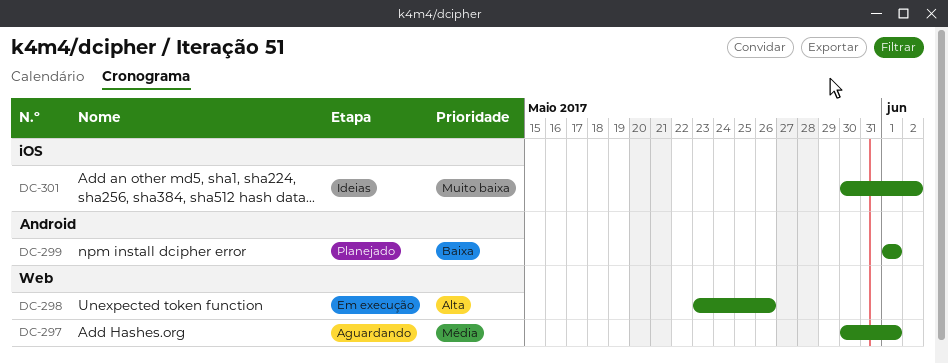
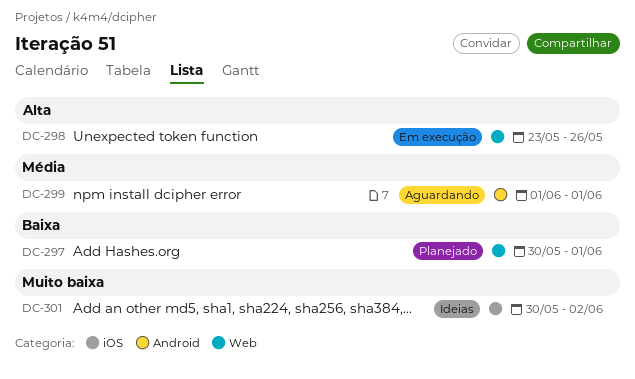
DC-297, status: Aguardando -> Planejado
DC-297, priority: Média -> Baixa
DC-299, status: Planejado -> Aguardando
DC-299, priority: Baixa -> Média

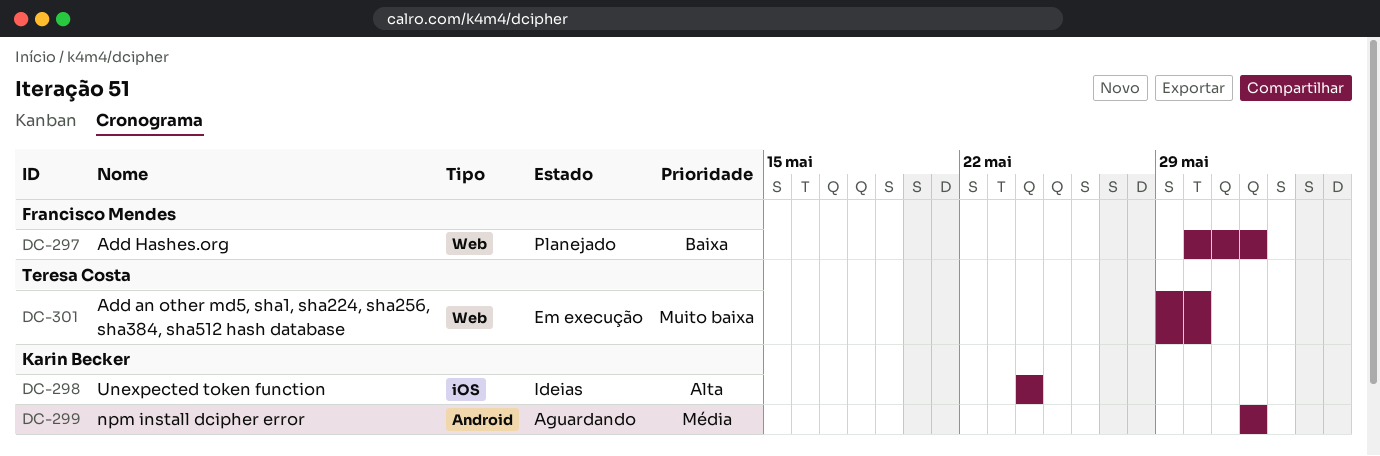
DC-298, status: Em execução -> Ideias
DC-298, label: Web -> iOS
DC-298, start: May 23 -> May 24
DC-298, due: May 26 -> May 24
DC-301, status: Ideias -> Em execução
DC-301, label: iOS -> Web
DC-301, start: May 30 -> May 29
DC-301, due: Jun 2 -> May 30

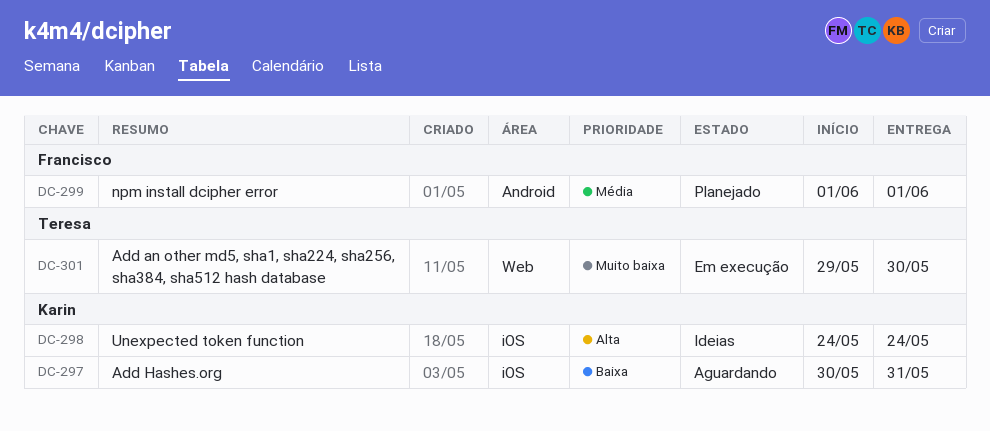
DC-297, status: Planejado -> Aguardando
DC-297, owner: Francisco Mendes -> Karin Becker
DC-297, label: Web -> iOS
DC-297, due: Jun 1 -> May 31
DC-299, status: Aguardando -> Planejado
DC-299, owner: Karin Becker -> Francisco Mendes

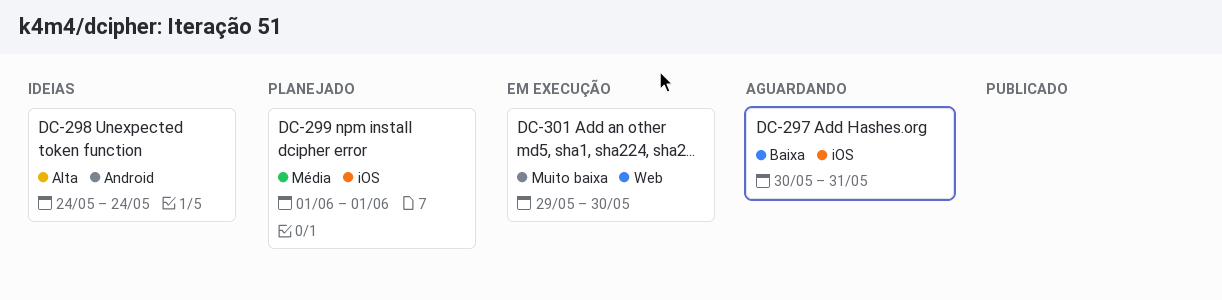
DC-298, label: iOS -> Android
DC-299, label: Android -> iOS

